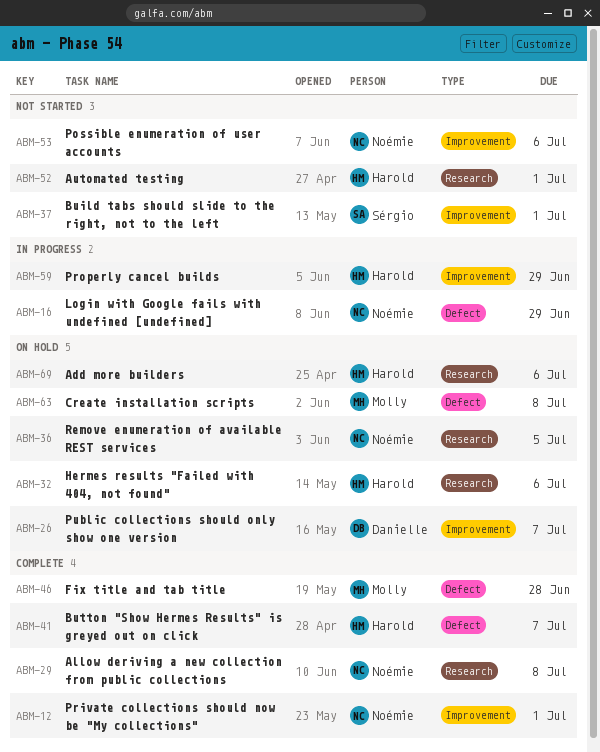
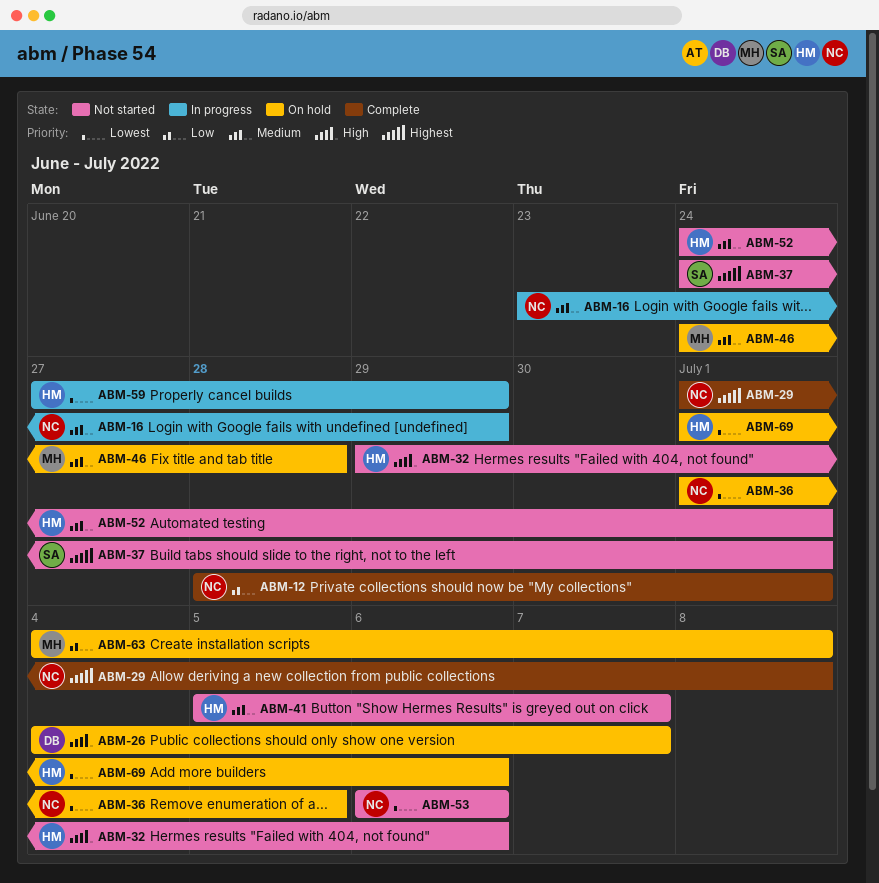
ABM-32, status: On hold -> Not started
ABM-41, status: Complete -> Not started
ABM-46, status: Complete -> On hold

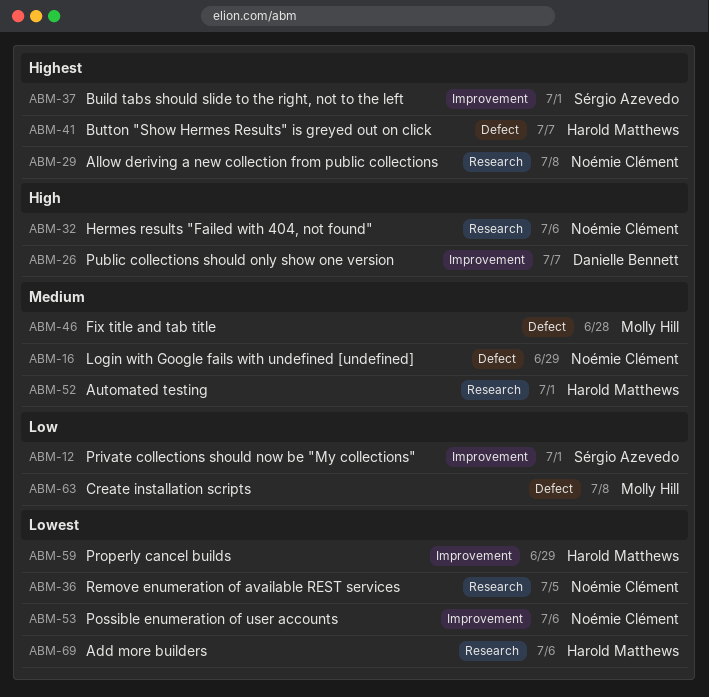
ABM-12, owner: Noémie Clément -> Sérgio Azevedo
ABM-32, owner: Harold Matthews -> Noémie Clément
ABM-41, priority: Medium -> Highest

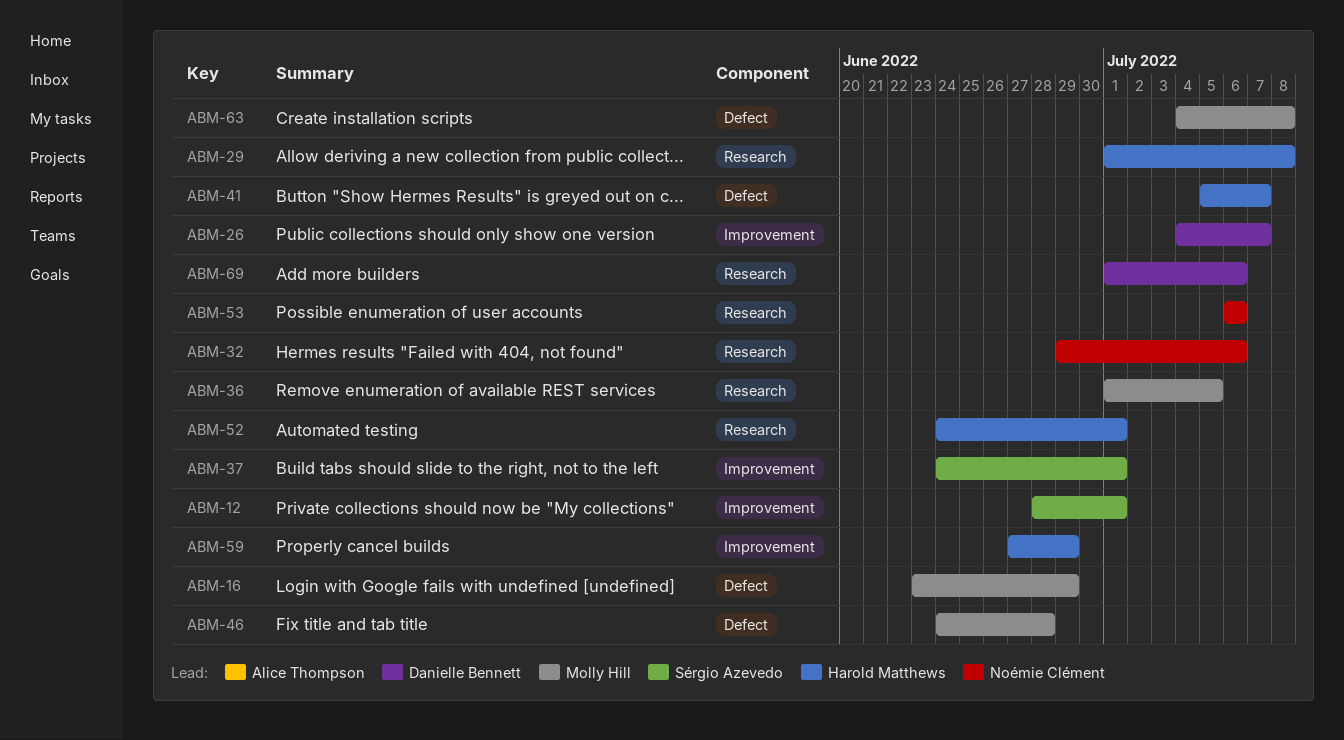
ABM-16, owner: Noémie Clément -> Molly Hill
ABM-29, owner: Noémie Clément -> Harold Matthews
ABM-36, owner: Noémie Clément -> Molly Hill
ABM-53, label: Improvement -> Research
ABM-69, owner: Harold Matthews -> Danielle Bennett

